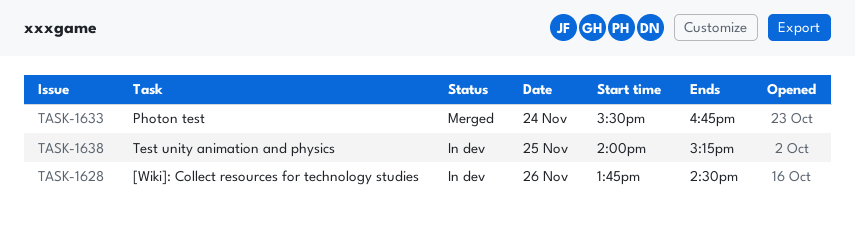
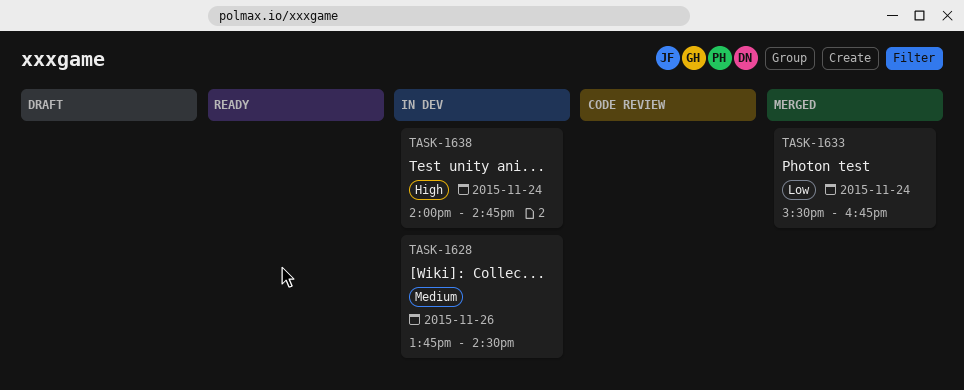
TASK-1638, day: Nov 25 -> Nov 24
TASK-1638, ends: 15:15 -> 14:45

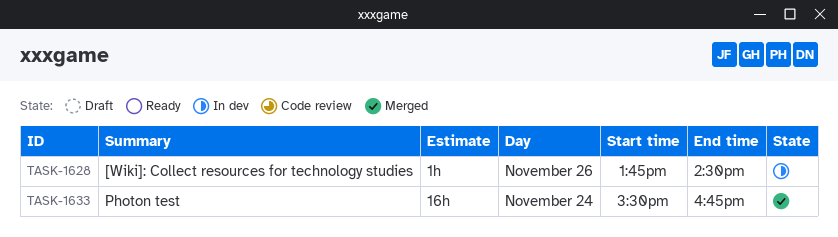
TASK-1638: present -> none

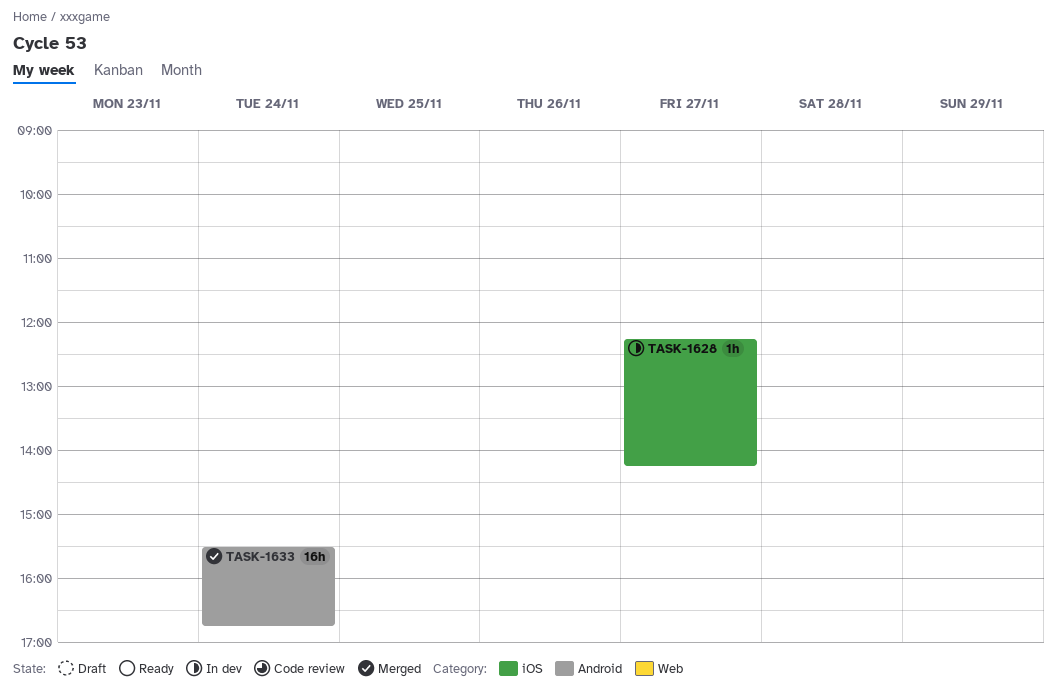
TASK-1628, day: Nov 26 -> Nov 27
TASK-1628, begins: 13:45 -> 12:15
TASK-1628, ends: 14:30 -> 14:15

